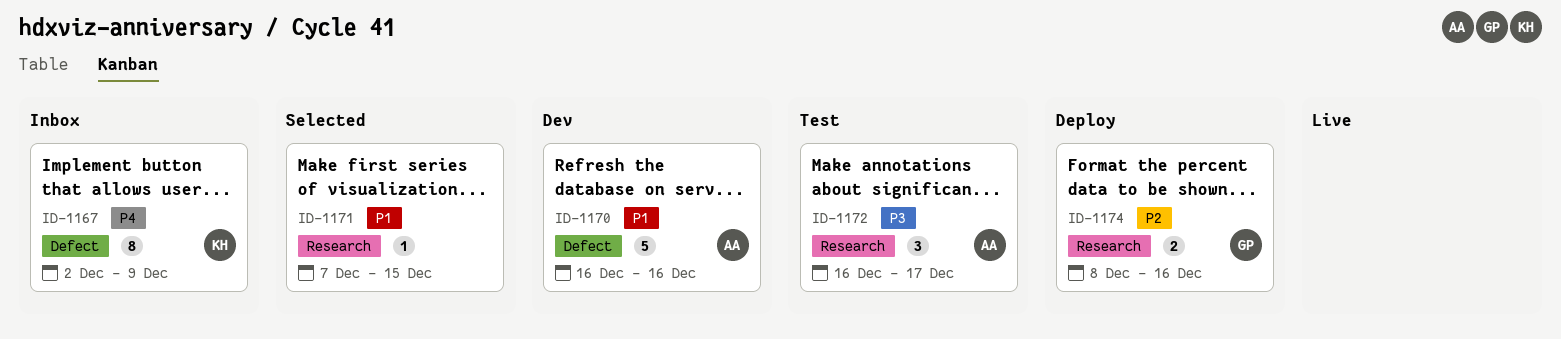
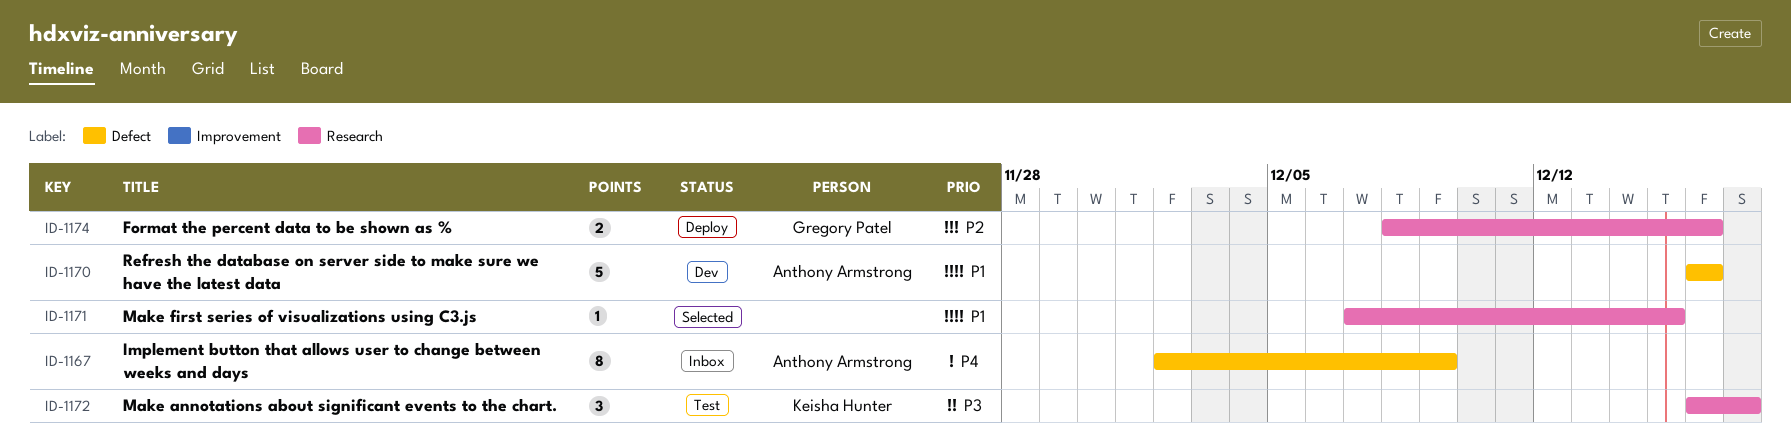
ID-1167, owner: Keisha Hunter -> Anthony Armstrong
ID-1172, owner: Anthony Armstrong -> Keisha Hunter

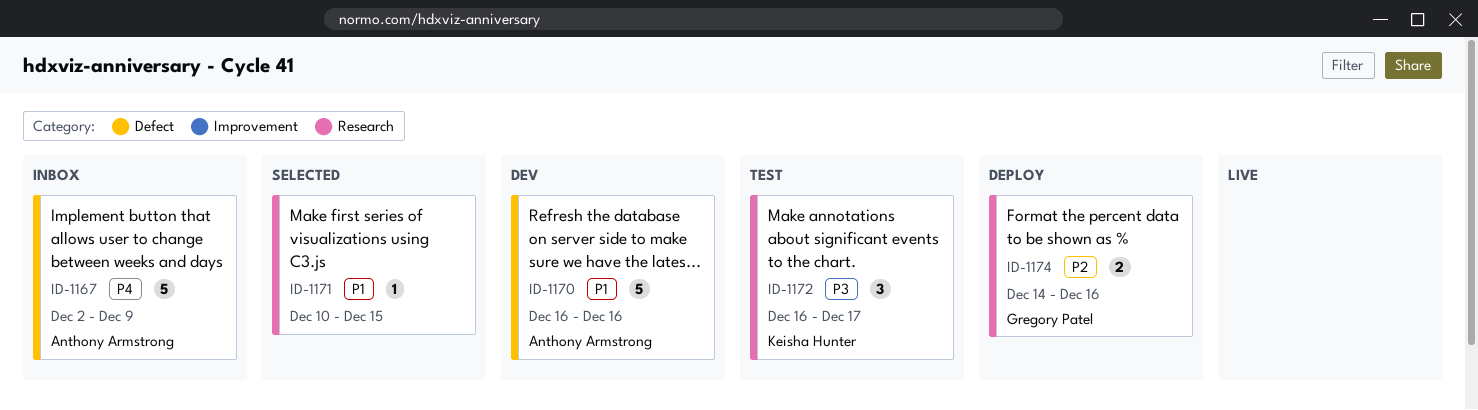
ID-1167, estimate: 8 -> 5
ID-1171, start: Dec 7 -> Dec 10
ID-1174, start: Dec 8 -> Dec 14

